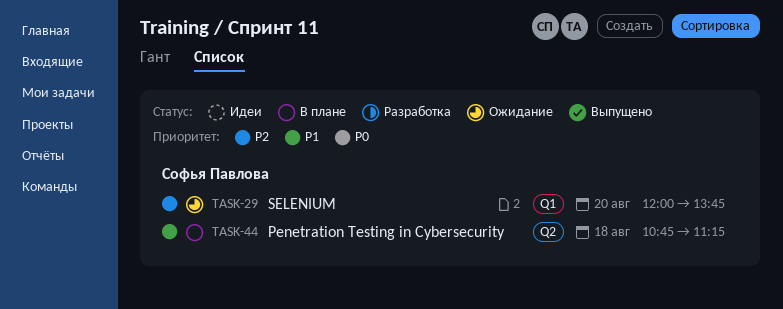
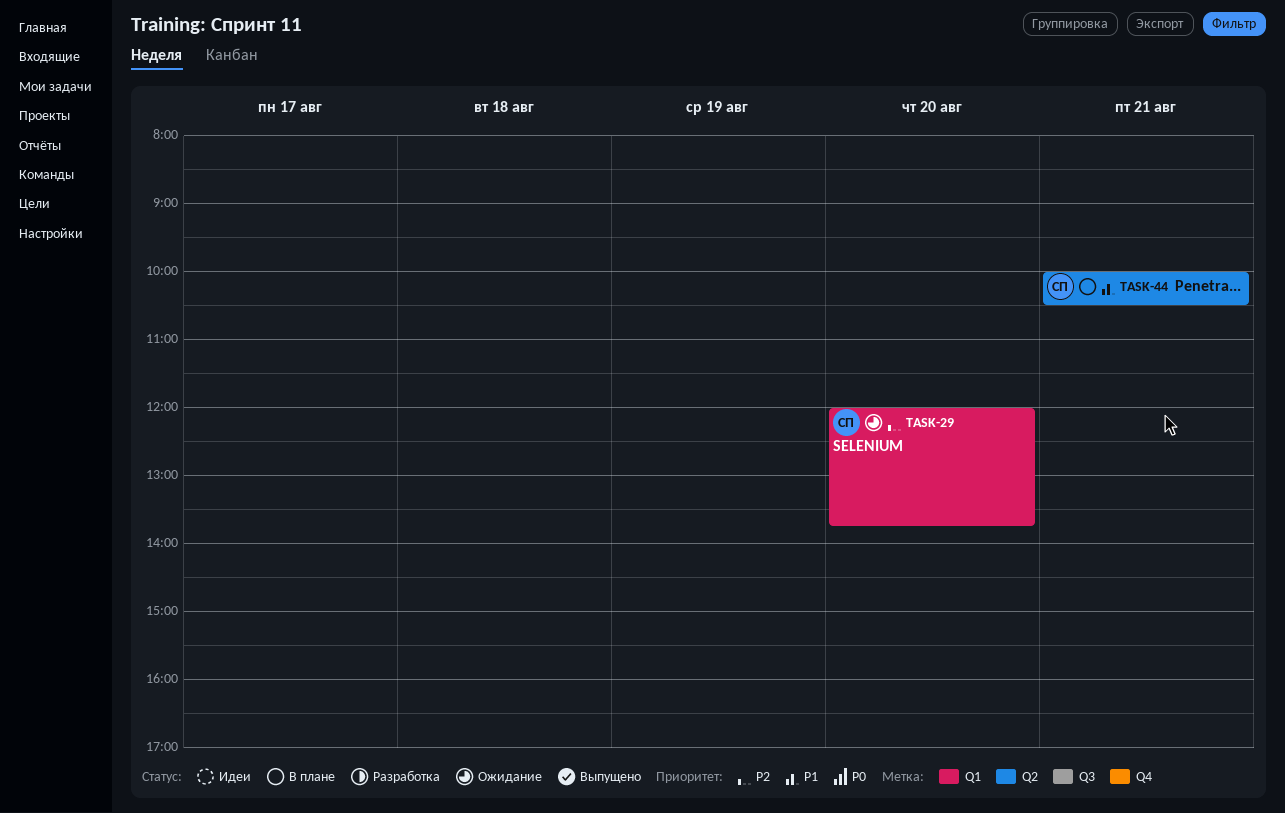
TASK-44, day: Aug 18 -> Aug 21
TASK-44, begins: 10:45 -> 10:00
TASK-44, ends: 11:15 -> 10:30

